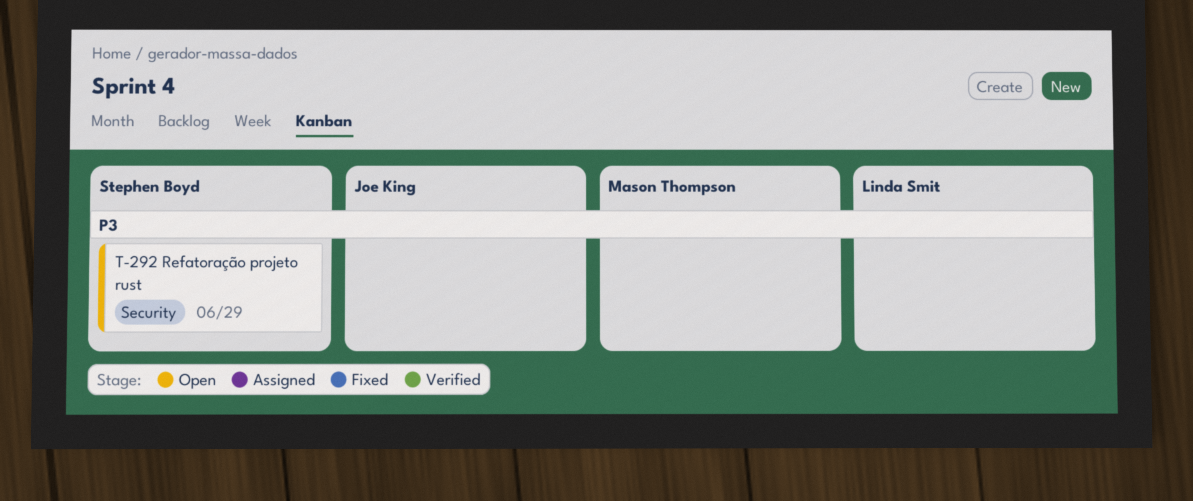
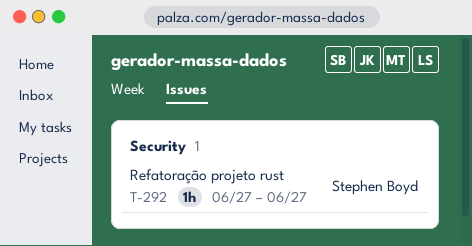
T-292, due: Jun 29 -> Jun 27

